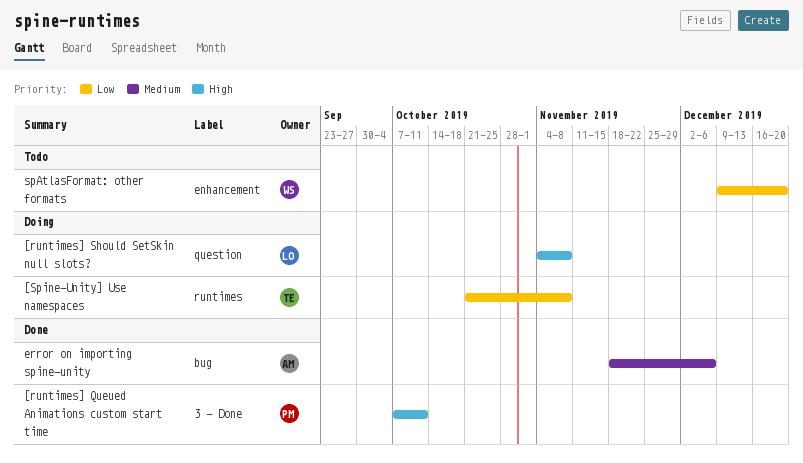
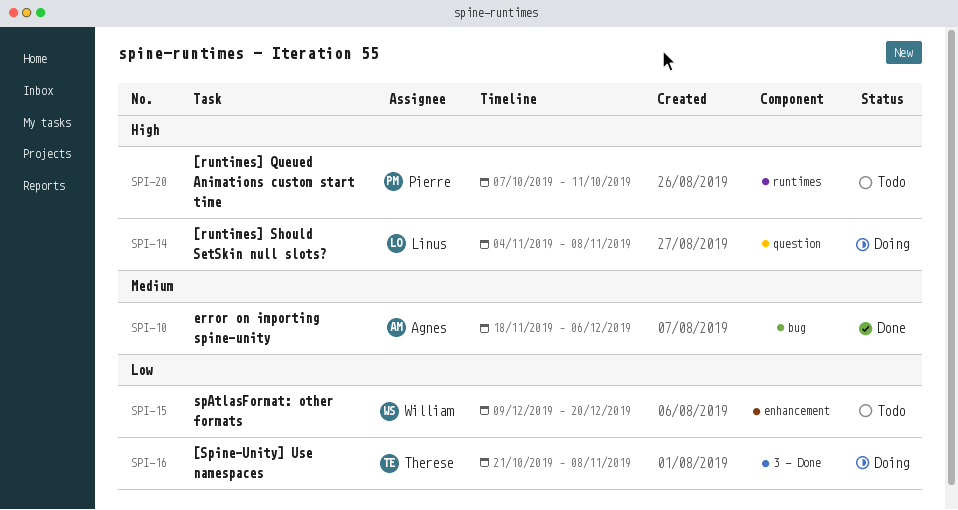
[runtimes] Queued Animations custom start time, status: Done -> Todo
[runtimes] Queued Animations custom start time, label: 3 - Done -> runtimes
[Spine-Unity] Use namespaces, label: runtimes -> 3 - Done

